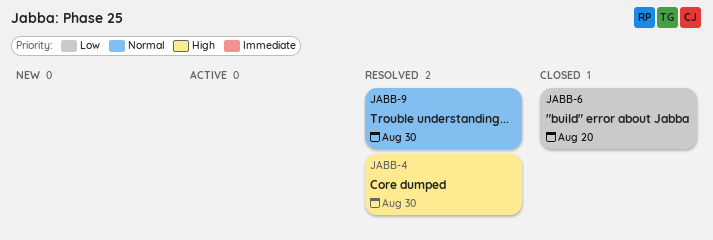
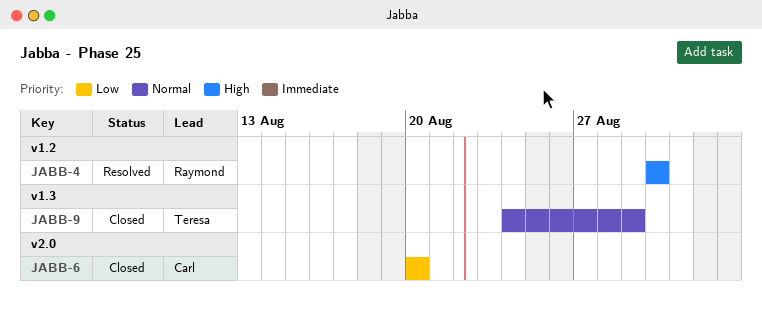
JABB-9, status: Resolved -> Closed
JABB-9, due: Aug 30 -> Aug 29

